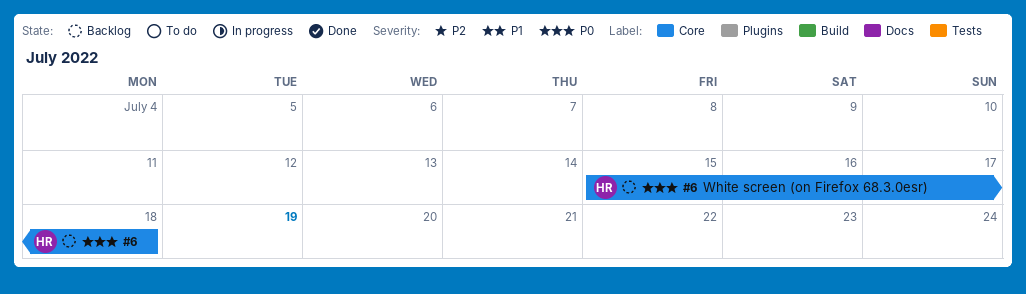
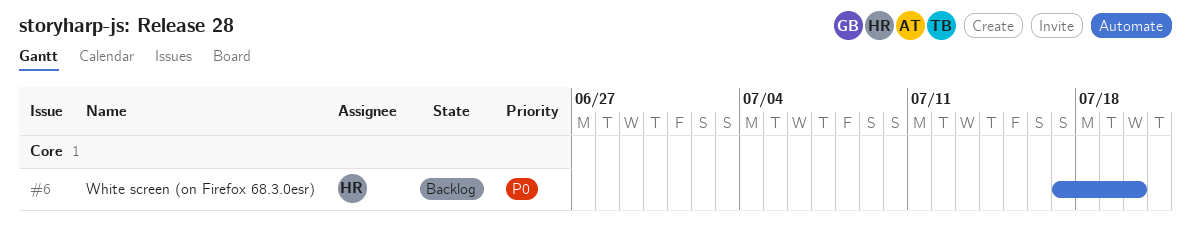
#6, start: Jul 15 -> Jul 17
#6, due: Jul 18 -> Jul 20

